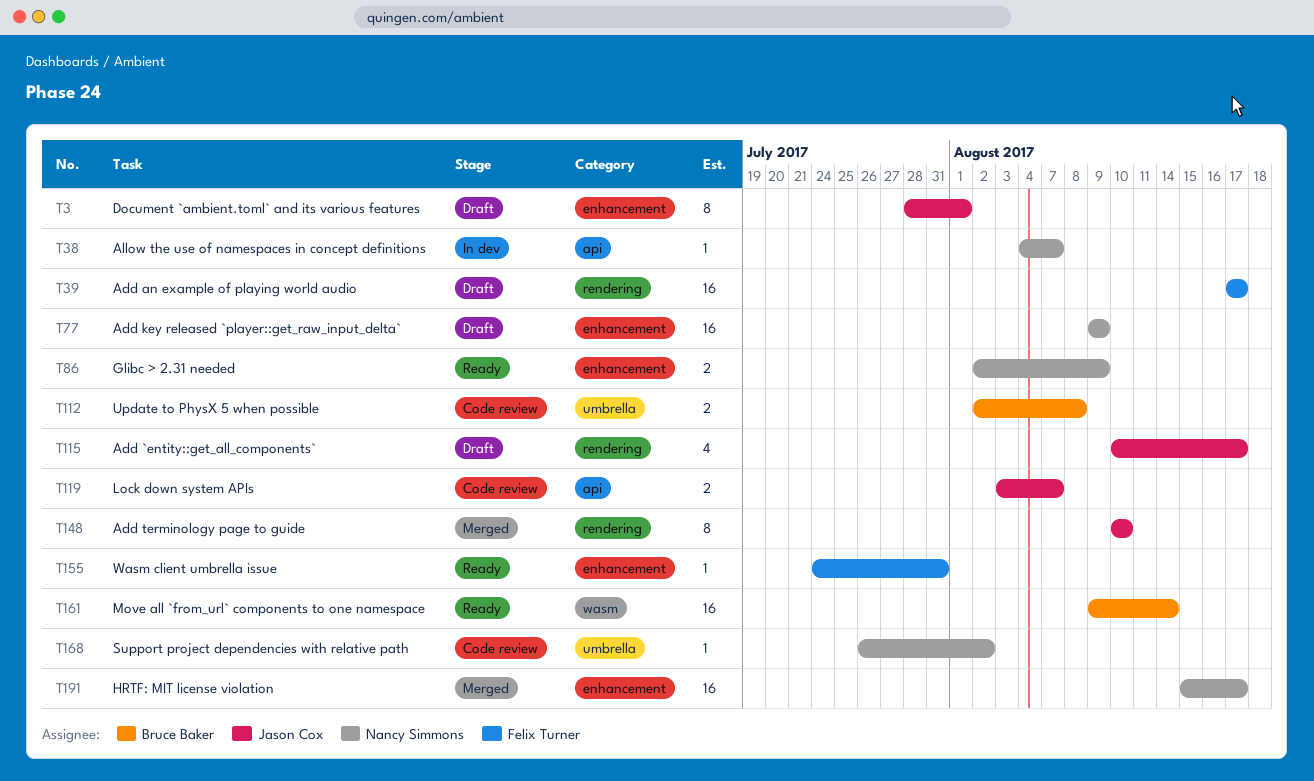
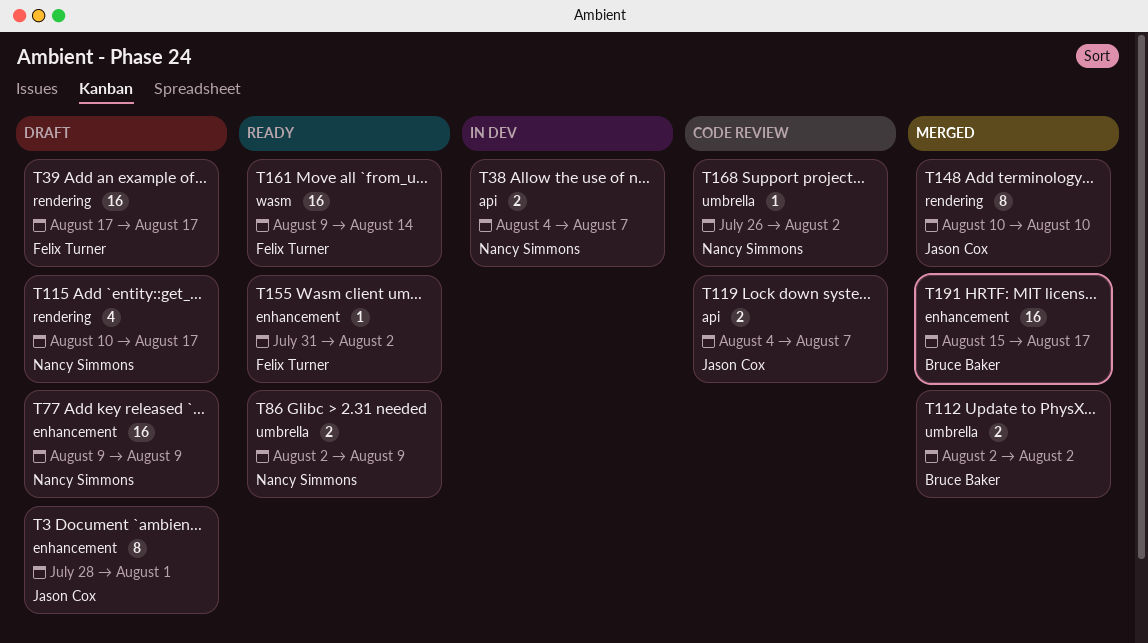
T38, estimate: 1 -> 2
T86, label: enhancement -> umbrella
T112, status: Code review -> Merged
T112, due: Aug 8 -> Aug 2
T115, owner: Jason Cox -> Nancy Simmons
T119, start: Aug 3 -> Aug 4
T155, start: Jul 24 -> Jul 31
T155, due: Jul 31 -> Aug 2
T161, owner: Bruce Baker -> Felix Turner
T191, owner: Nancy Simmons -> Bruce Baker

